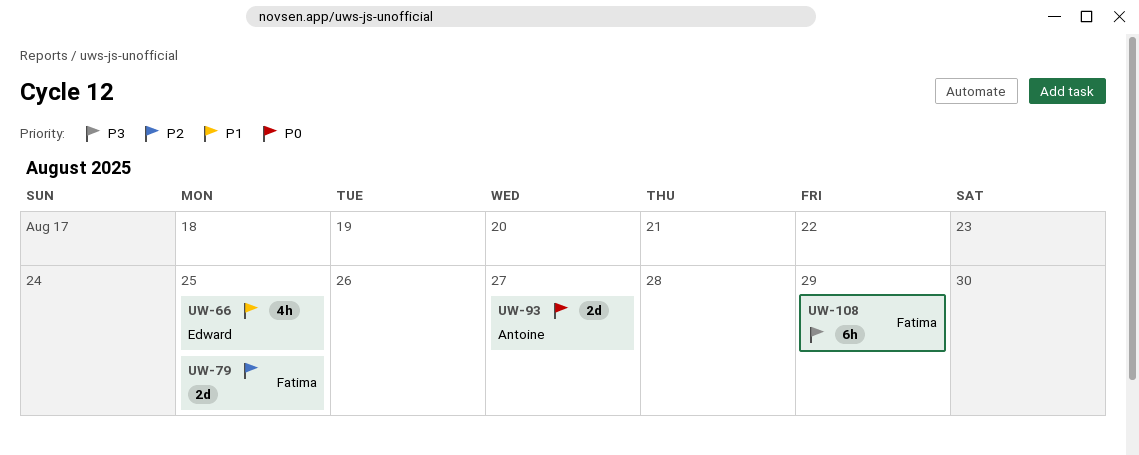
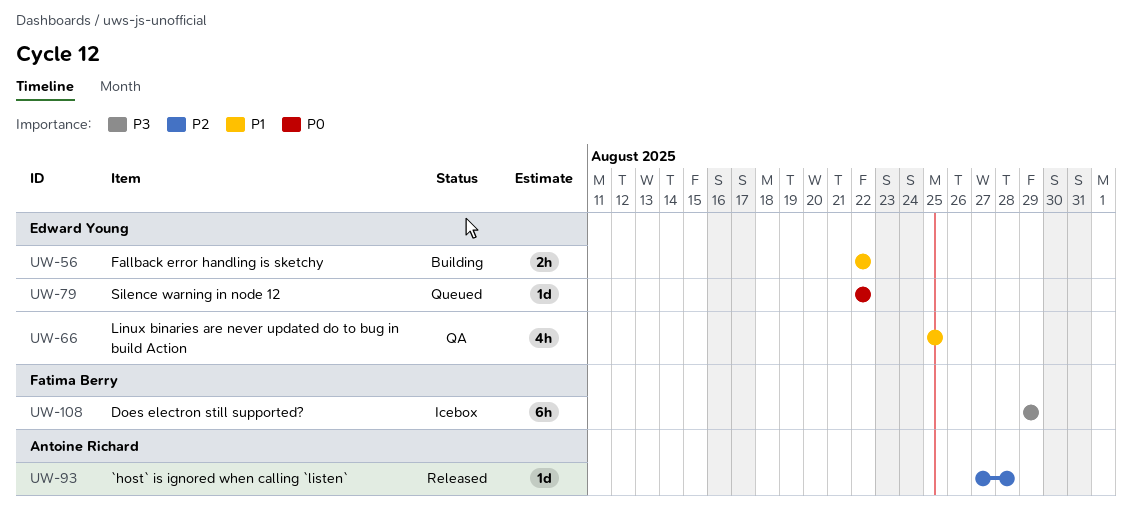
UW-56: none -> present
UW-79, owner: Fatima Berry -> Edward Young
UW-79, priority: P2 -> P0
UW-79, estimate: 2d -> 1d
UW-79, due: Aug 25 -> Aug 22
UW-93, priority: P0 -> P2
UW-93, estimate: 2d -> 1d
UW-93, due: Aug 27 -> Aug 28

